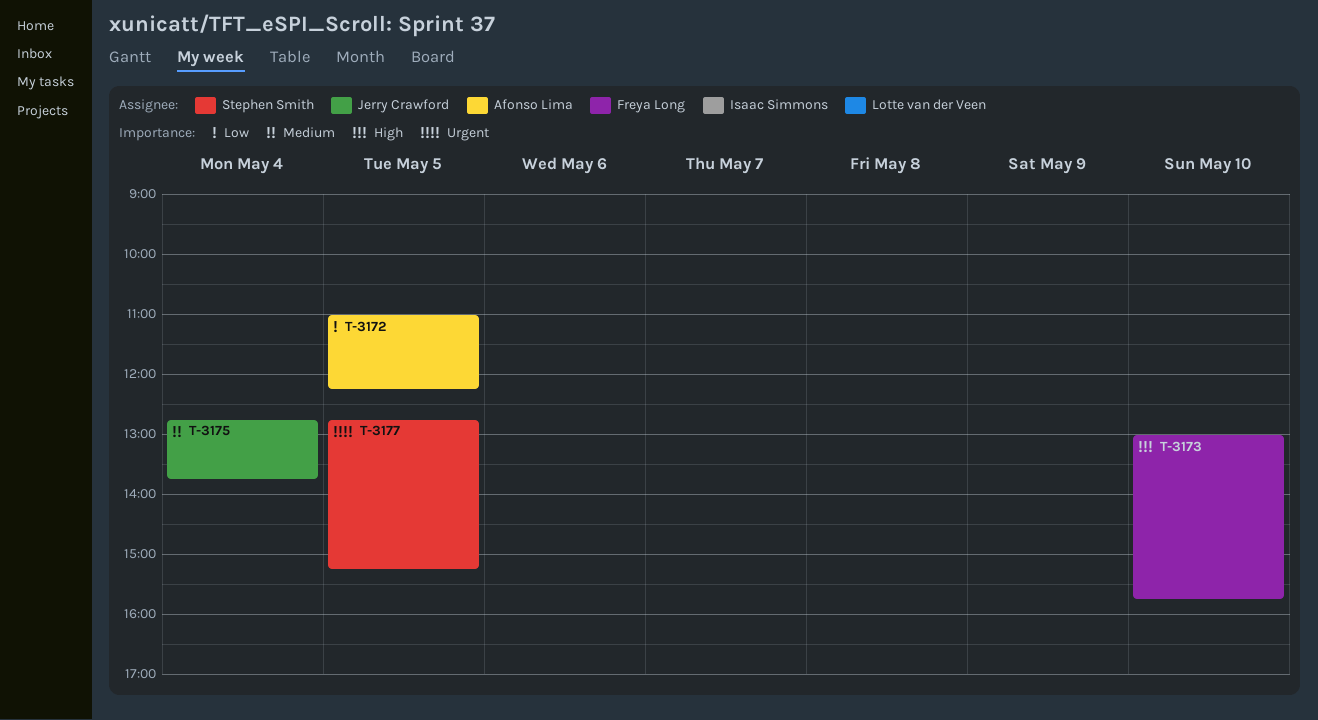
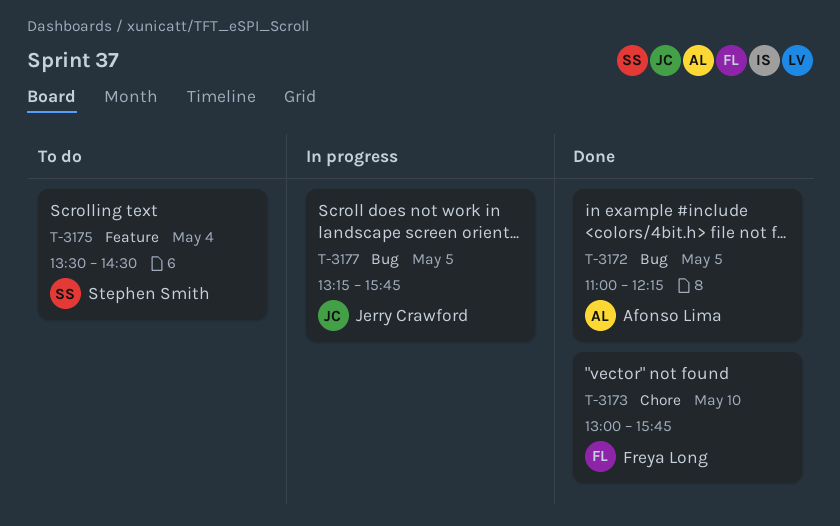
T-3175, owner: Jerry Crawford -> Stephen Smith
T-3175, begins: 12:45 -> 13:30
T-3175, ends: 13:45 -> 14:30
T-3177, owner: Stephen Smith -> Jerry Crawford
T-3177, begins: 12:45 -> 13:15
T-3177, ends: 15:15 -> 15:45

